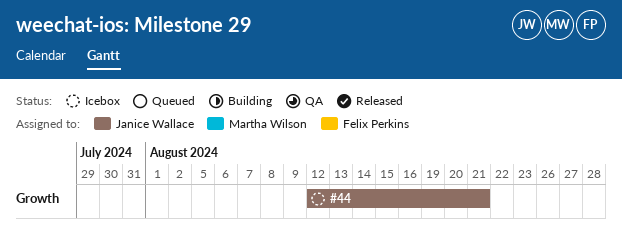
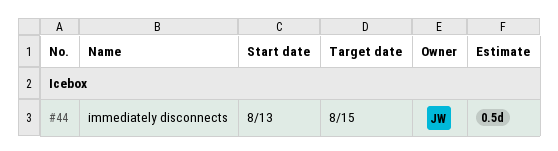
#44, start: Aug 12 -> Aug 13
#44, due: Aug 21 -> Aug 15

